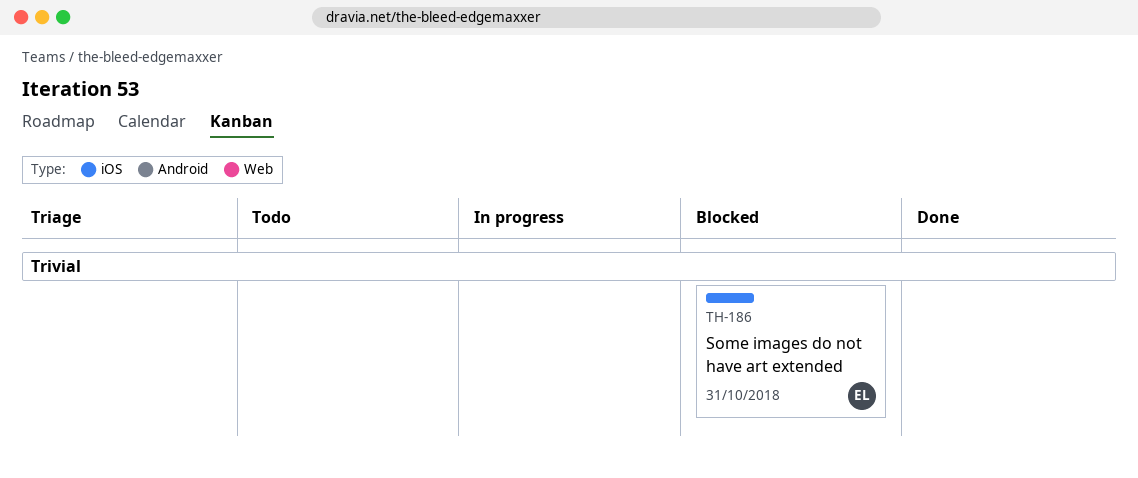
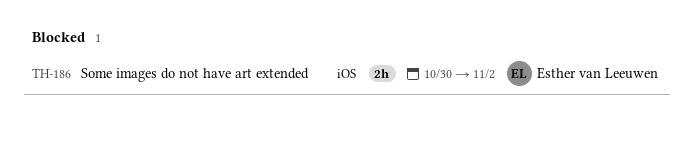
TH-186, due: Oct 31 -> Nov 2

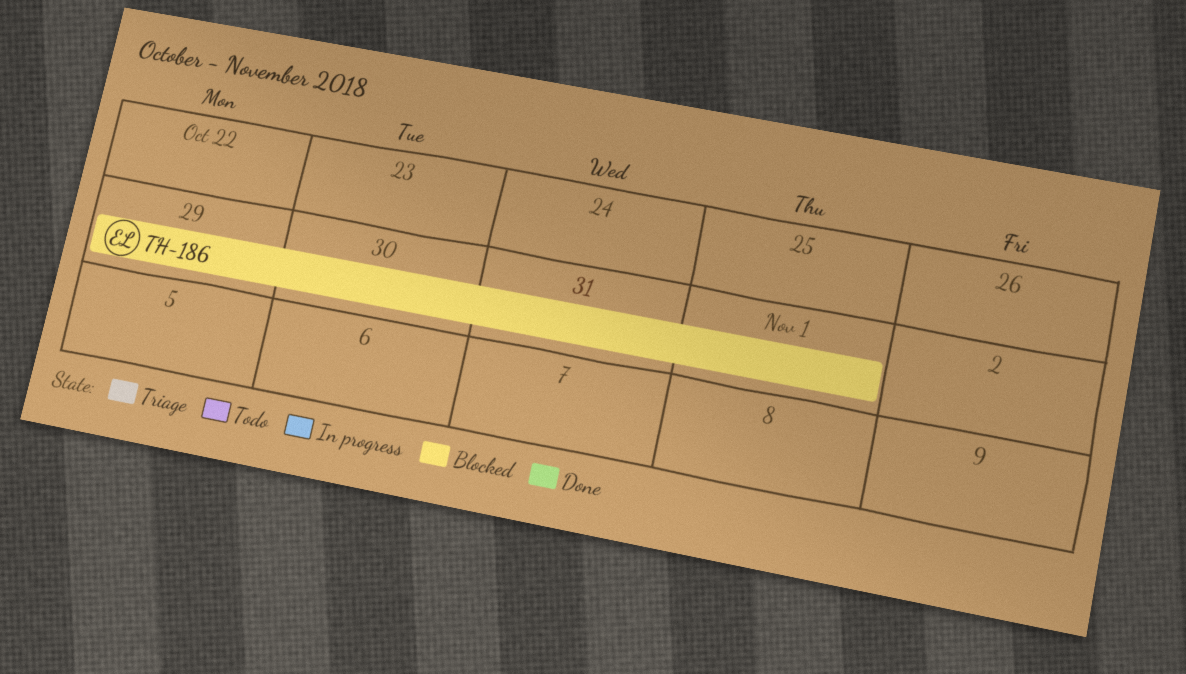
TH-186, start: Oct 30 -> Oct 29
TH-186, due: Nov 2 -> Nov 1

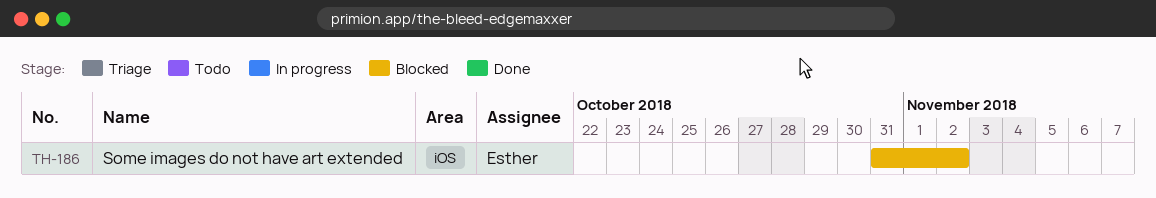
TH-186, start: Oct 29 -> Oct 31
TH-186, due: Nov 1 -> Nov 2

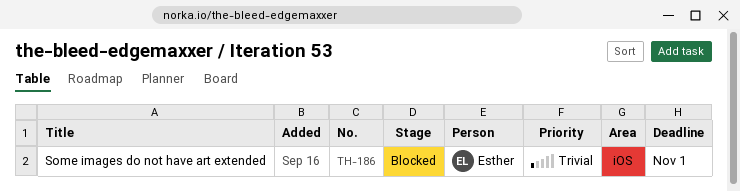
TH-186, due: Nov 2 -> Nov 1

